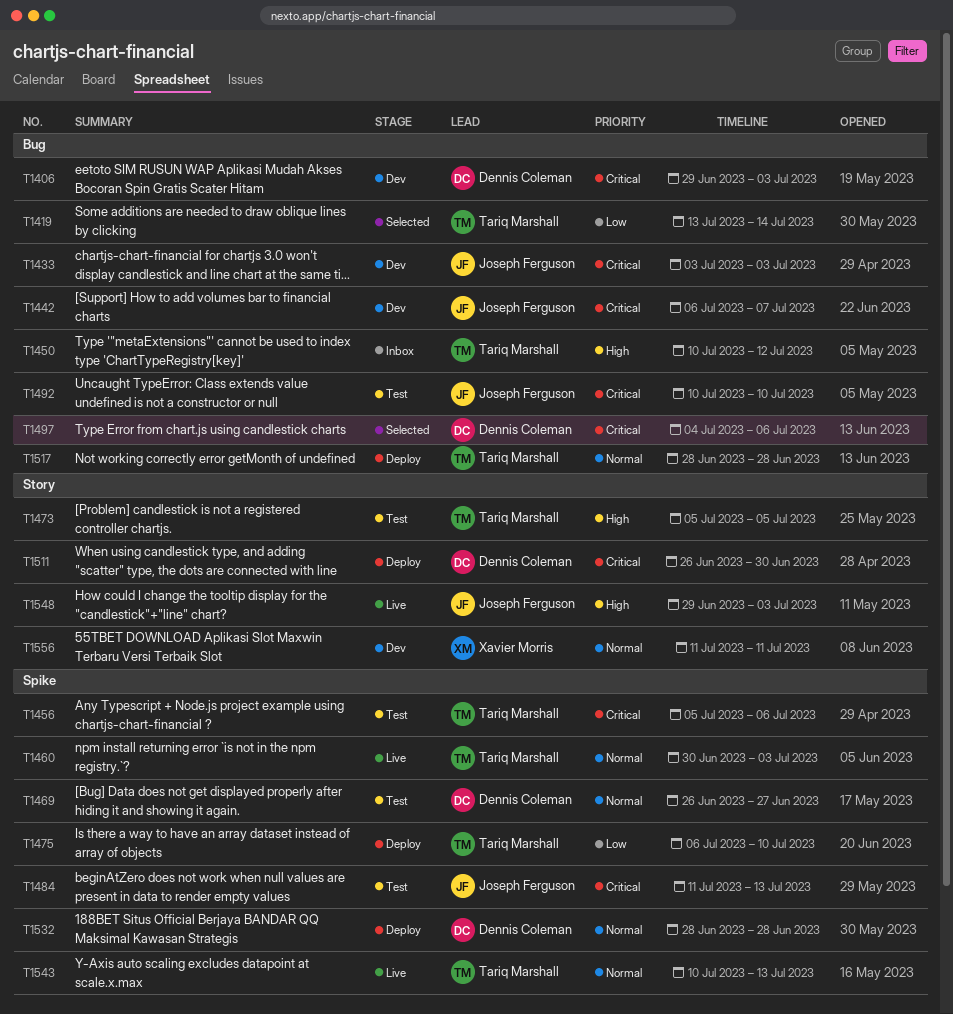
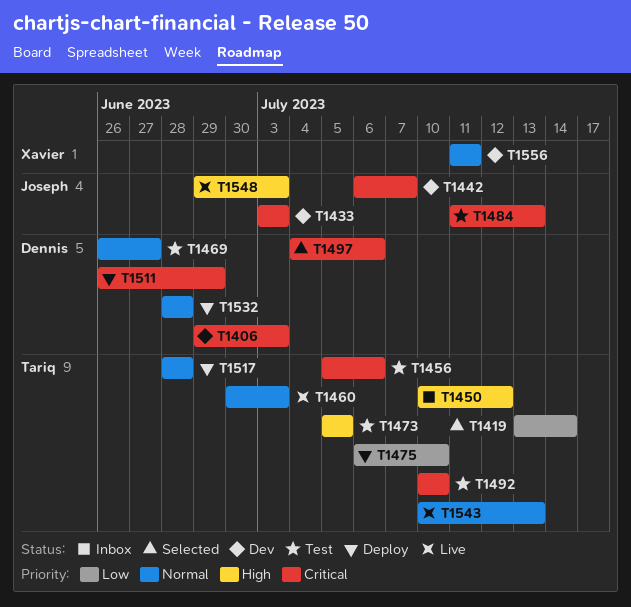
T1492, owner: Joseph Ferguson -> Tariq Marshall
T1511, due: Jun 30 -> Jun 29

